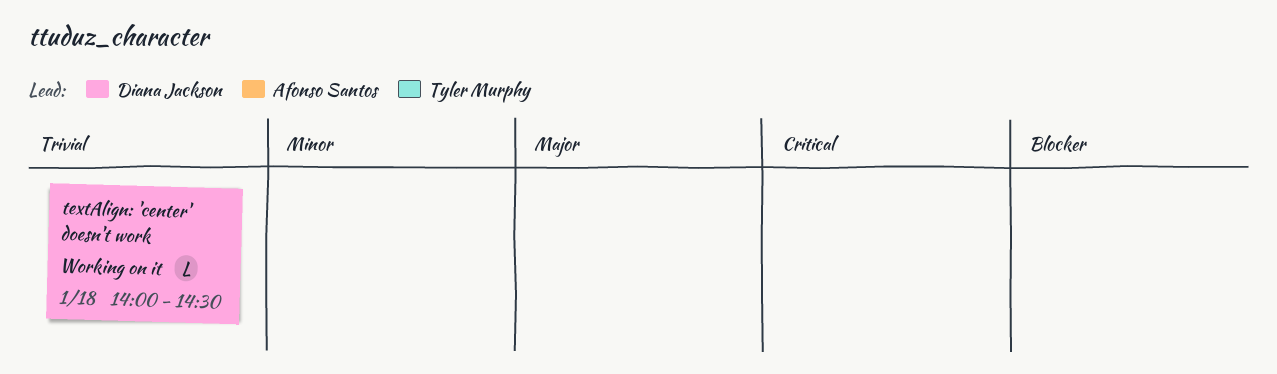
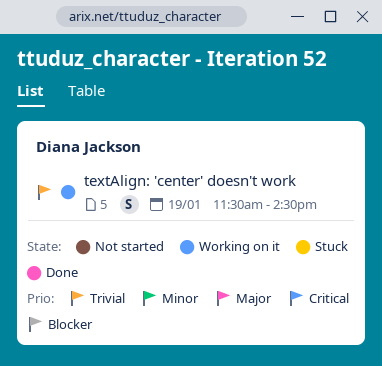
textAlign: 'center' doesn't work, estimate: L -> S
textAlign: 'center' doesn't work, day: Jan 18 -> Jan 19
textAlign: 'center' doesn't work, begins: 14:00 -> 11:30

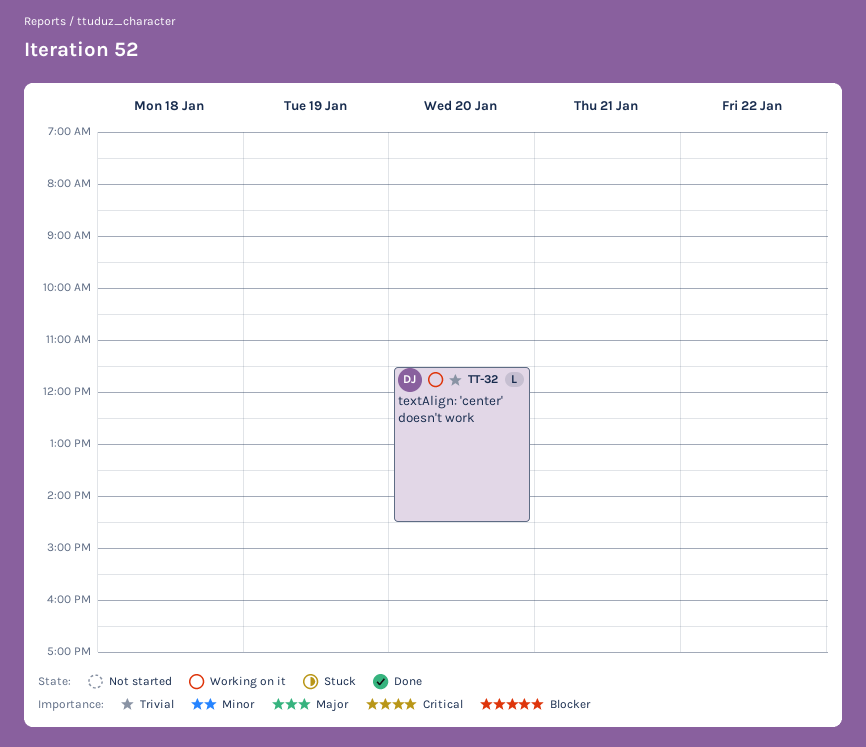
textAlign: 'center' doesn't work, estimate: S -> L
textAlign: 'center' doesn't work, day: Jan 19 -> Jan 20

